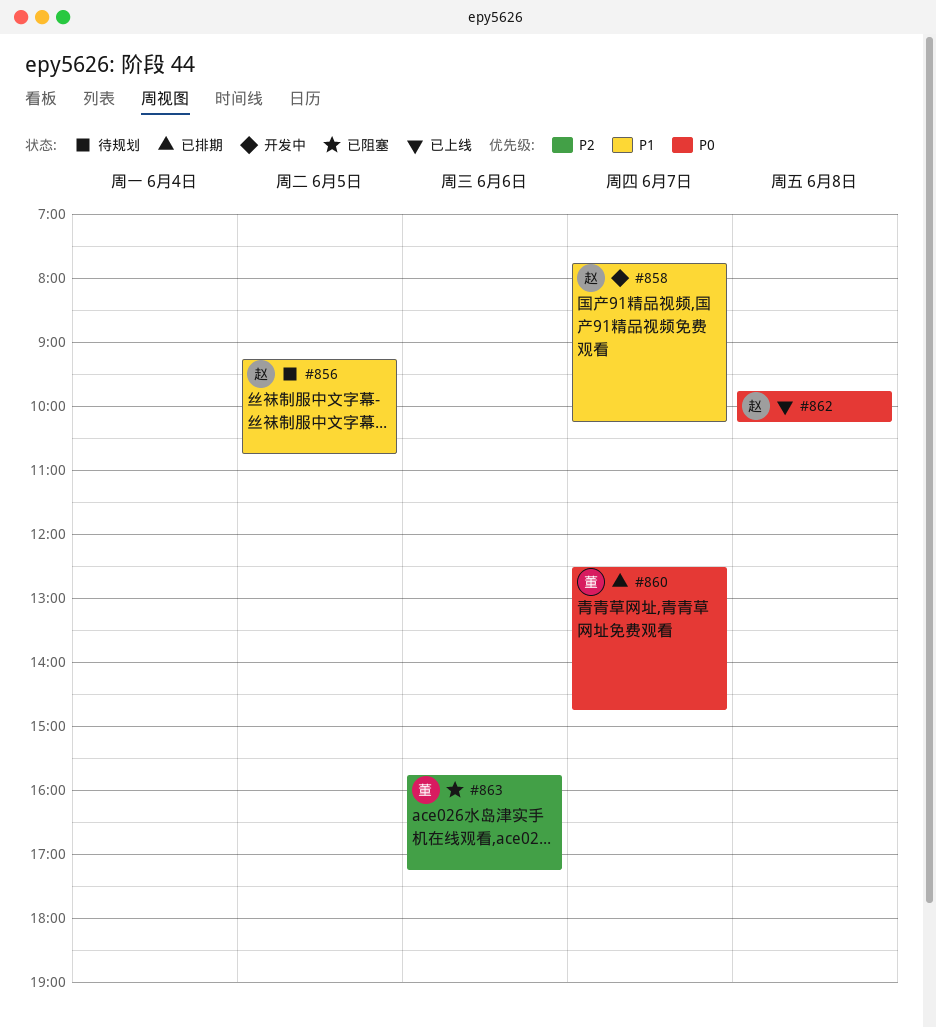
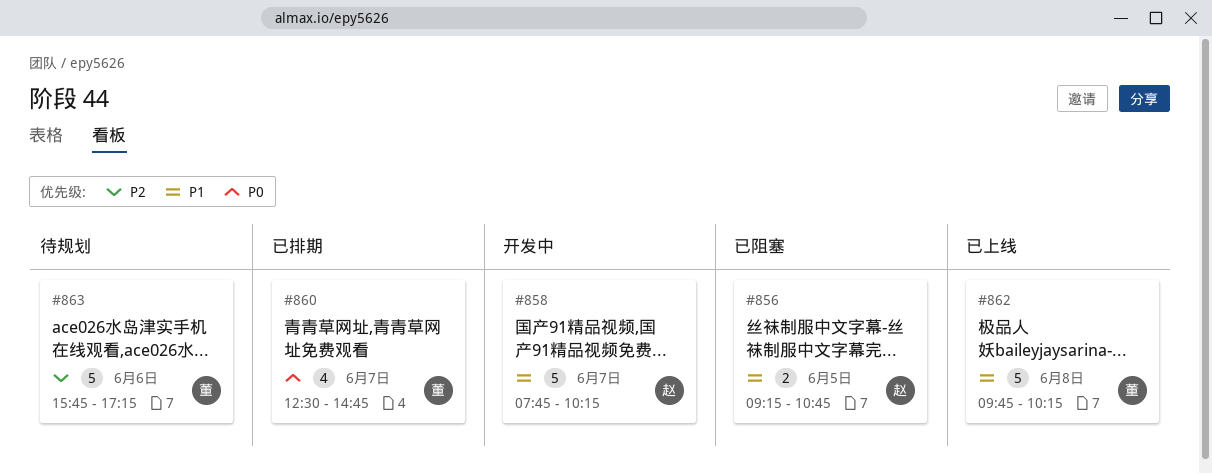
#856, status: 待规划 -> 已阻塞
#862, owner: 赵 -> 董
#862, priority: P0 -> P1
#863, status: 已阻塞 -> 待规划

